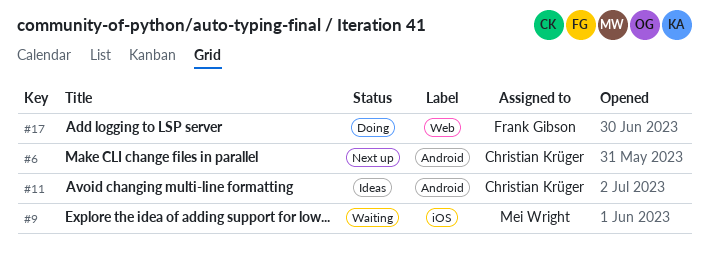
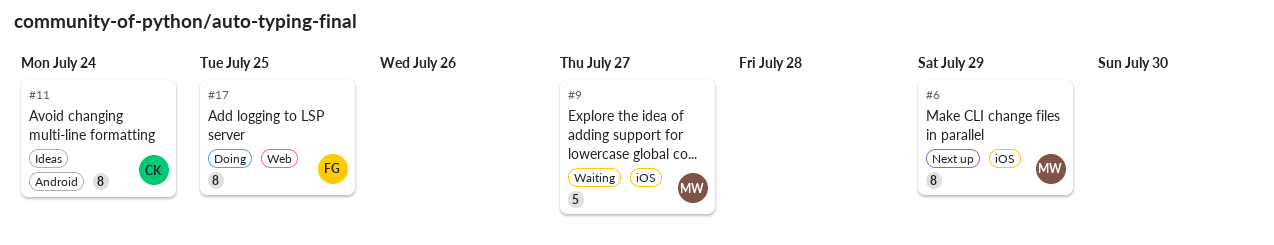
#6, owner: Christian Krüger -> Mei Wright
#6, label: Android -> iOS

